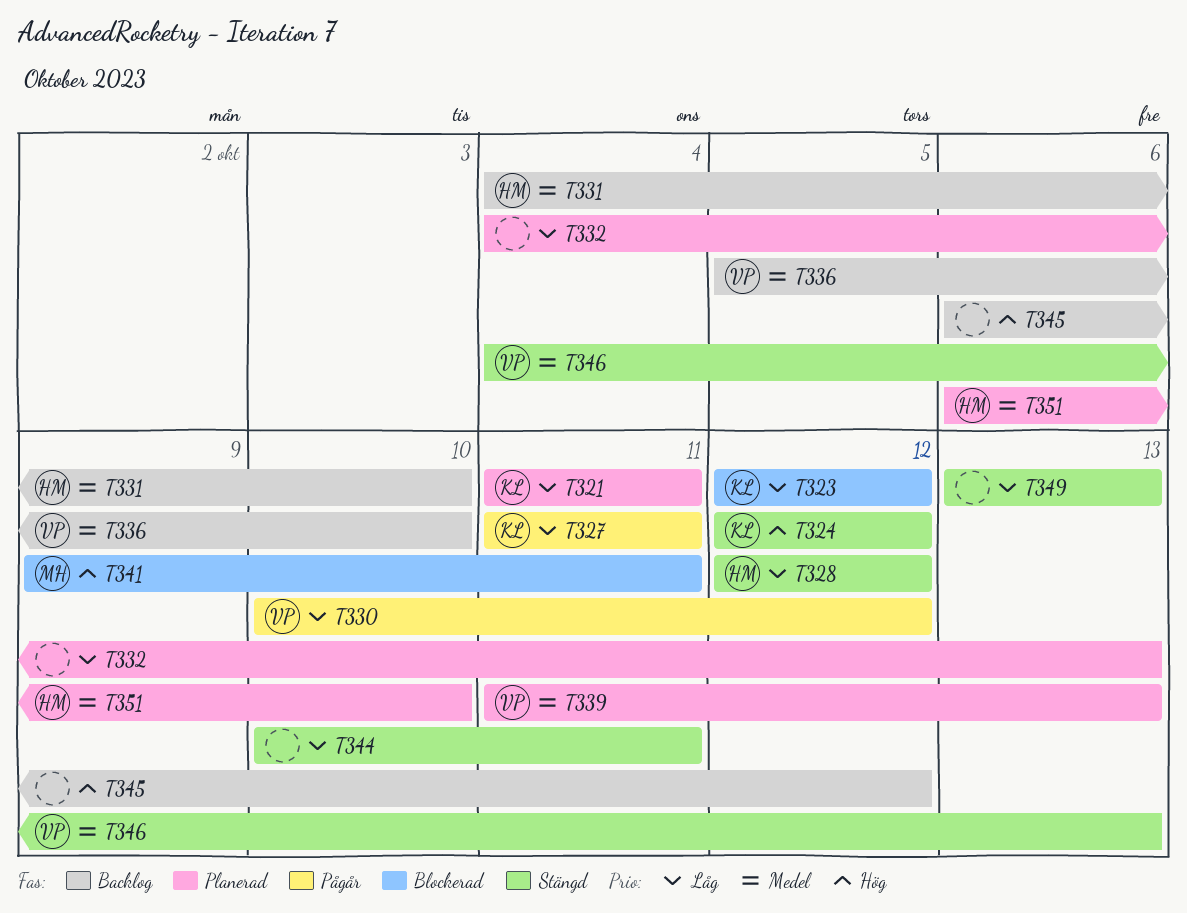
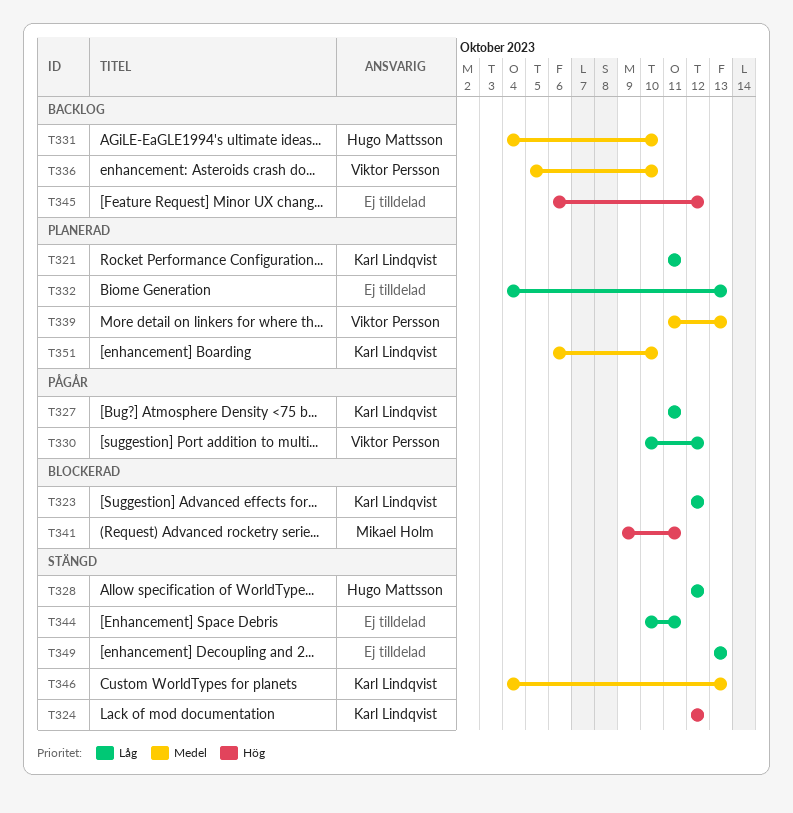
T346, owner: Viktor Persson -> Karl Lindqvist
T351, owner: Hugo Mattsson -> Karl Lindqvist

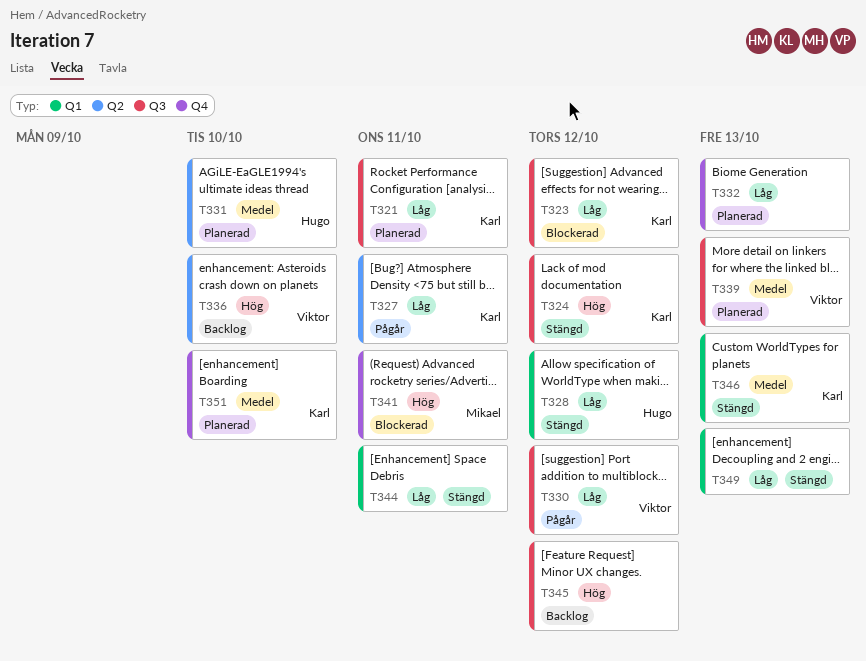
T331, status: Backlog -> Planerad
T336, priority: Medel -> Hög

